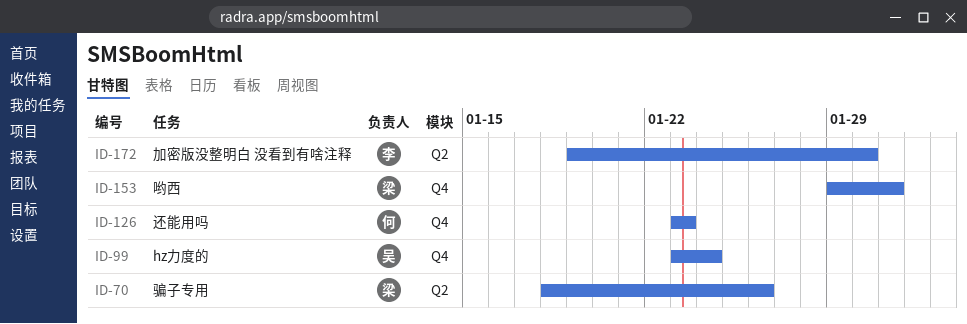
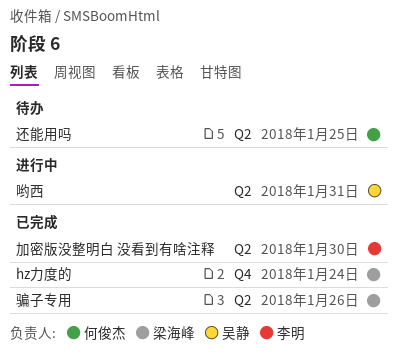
hz力度的, owner: 吴静 -> 梁海峰
哟西, owner: 梁海峰 -> 吴静
哟西, label: Q4 -> Q2
还能用吗, label: Q4 -> Q2
还能用吗, due: Jan 23 -> Jan 25

